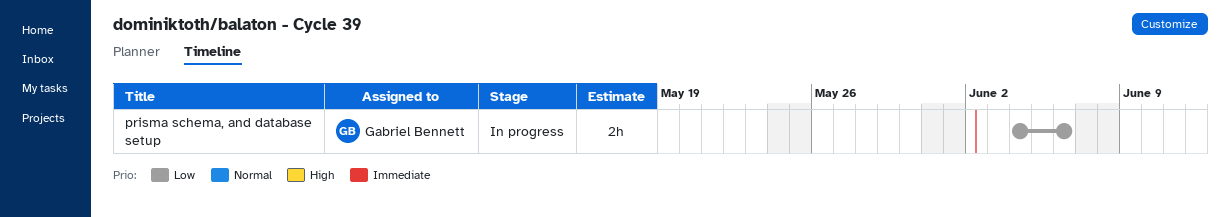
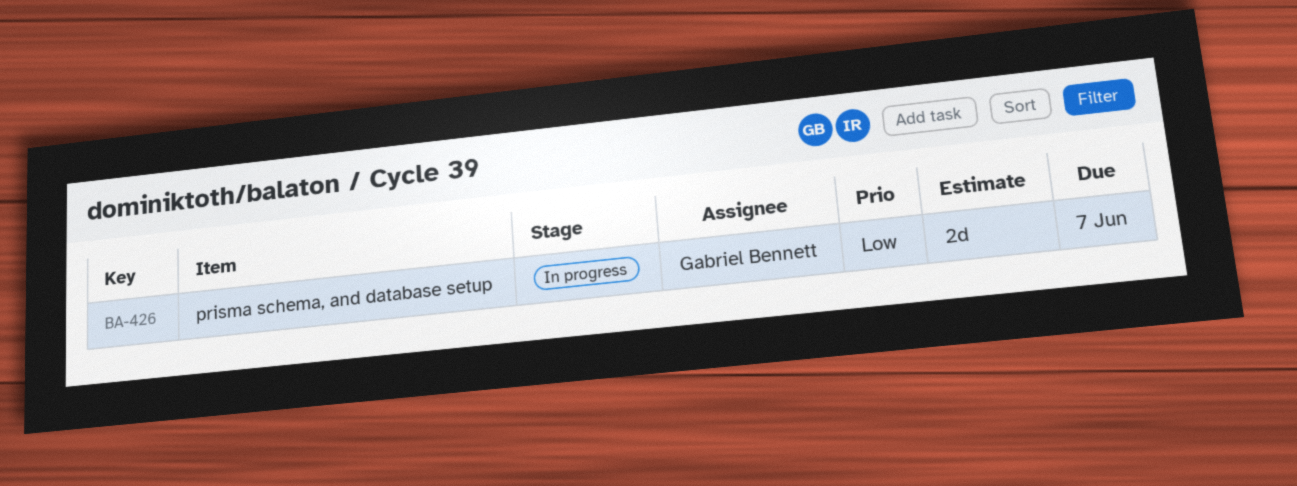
prisma schema, and database setup, estimate: 2h -> 2d
prisma schema, and database setup, due: Jun 6 -> Jun 7

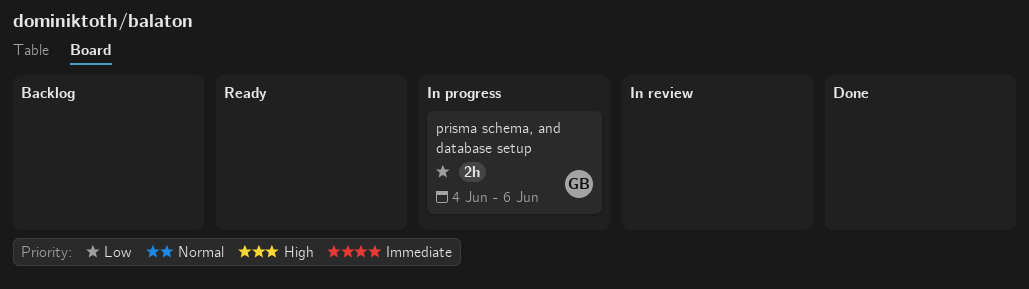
prisma schema, and database setup, estimate: 2d -> 2h
prisma schema, and database setup, due: Jun 7 -> Jun 6

